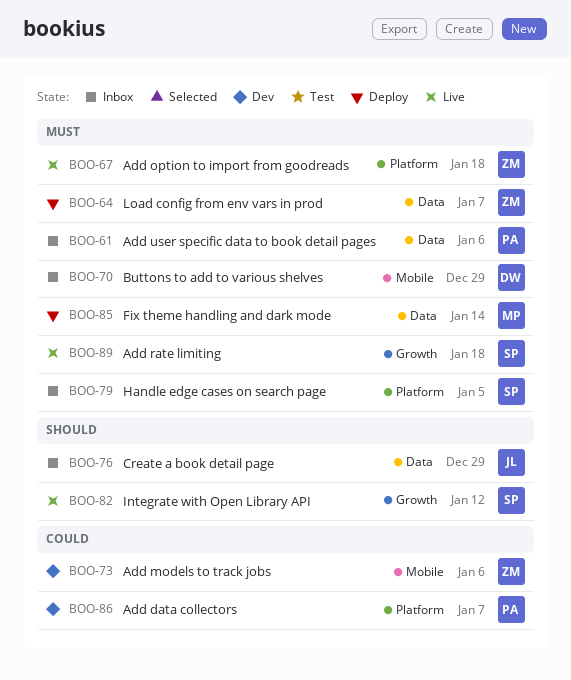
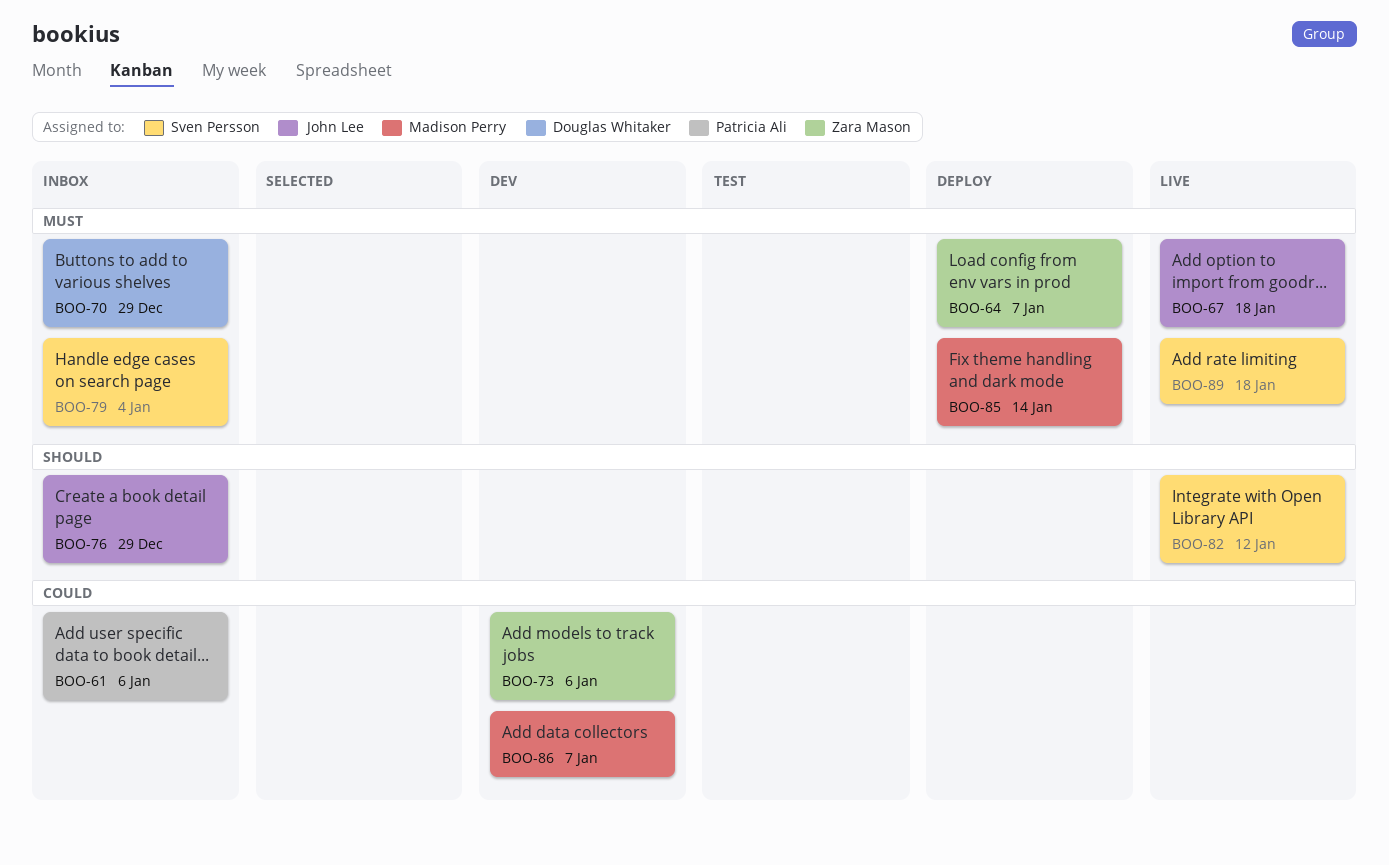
BOO-61, priority: Must -> Could
BOO-67, owner: Zara Mason -> John Lee
BOO-79, due: Jan 5 -> Jan 4
BOO-86, owner: Patricia Ali -> Madison Perry

